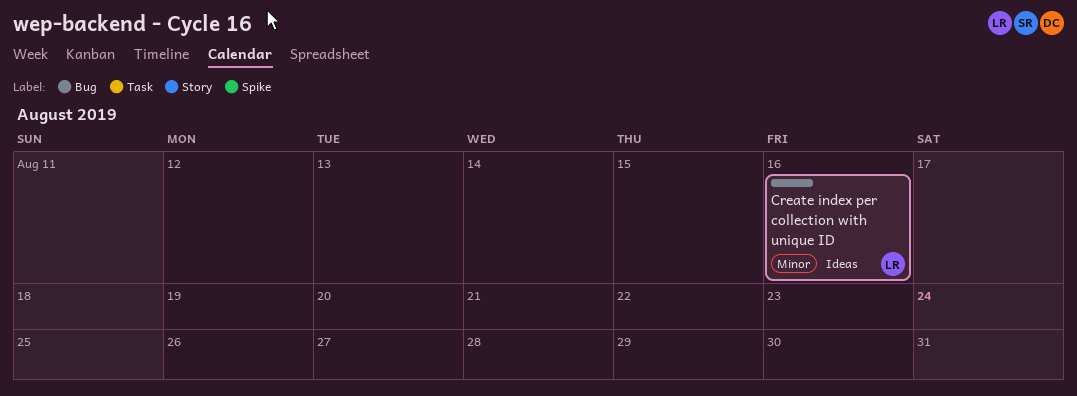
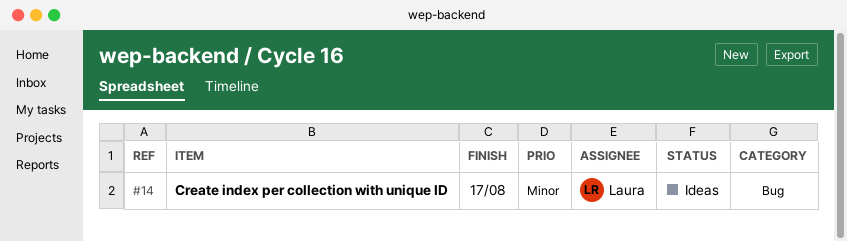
Create index per collection with unique ID, due: Aug 16 -> Aug 17

